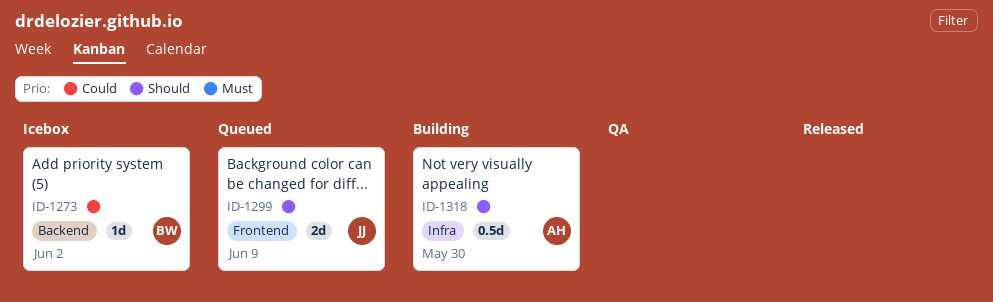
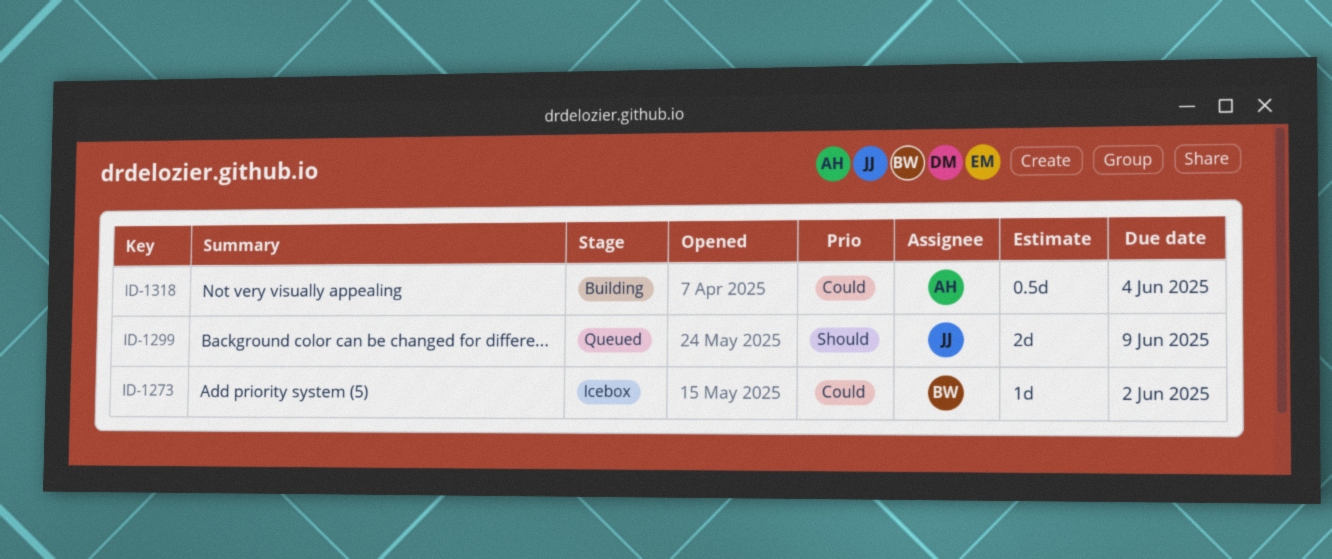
ID-1318, priority: Should -> Could
ID-1318, due: May 30 -> Jun 4

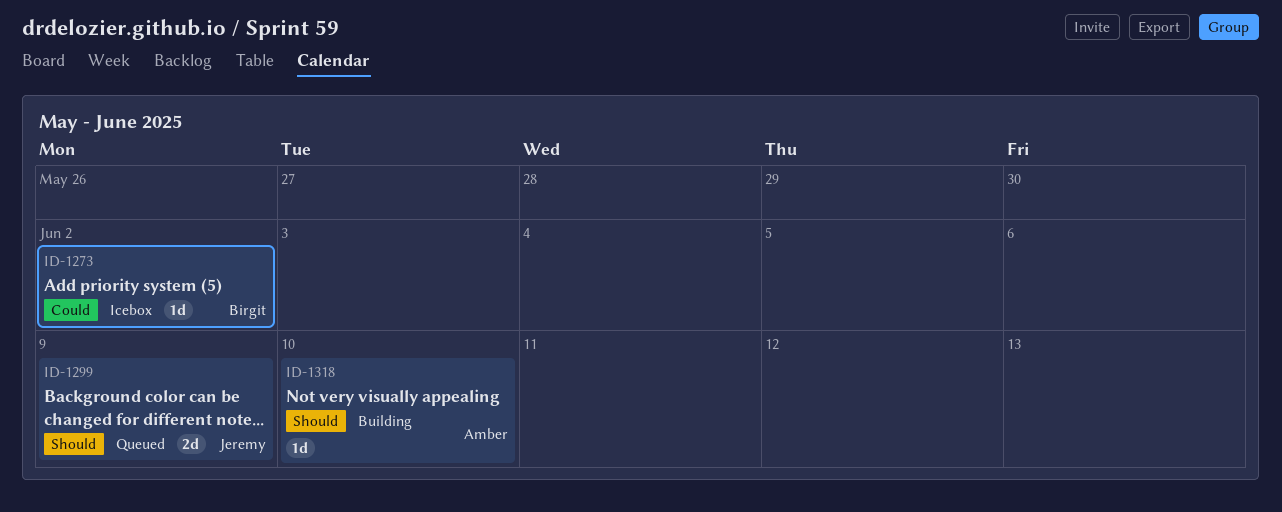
ID-1318, priority: Could -> Should
ID-1318, estimate: 0.5d -> 1d
ID-1318, due: Jun 4 -> Jun 10

